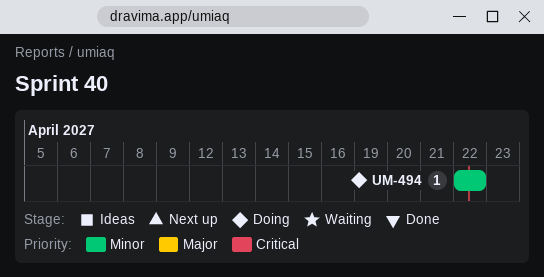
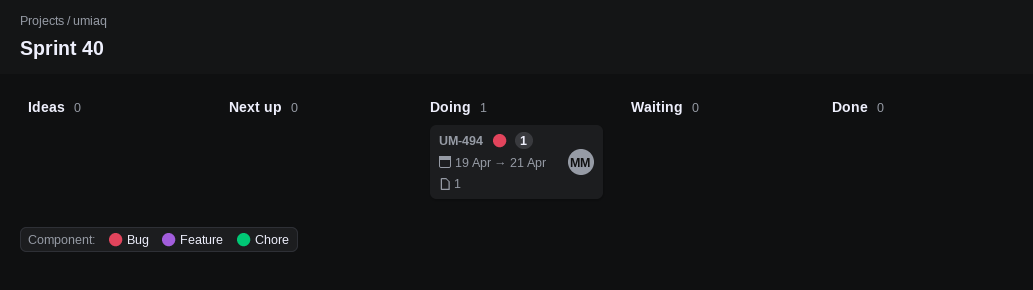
UM-494, start: Apr 22 -> Apr 19
UM-494, due: Apr 22 -> Apr 21

